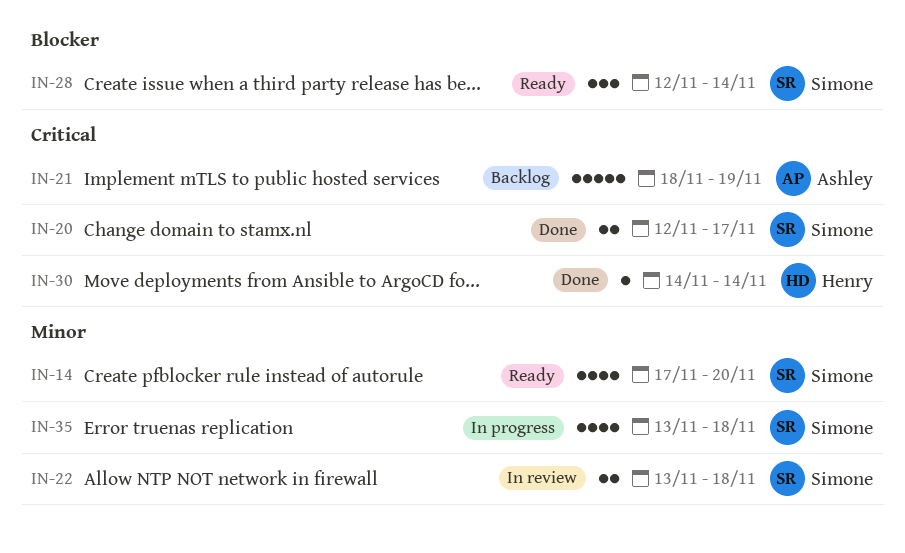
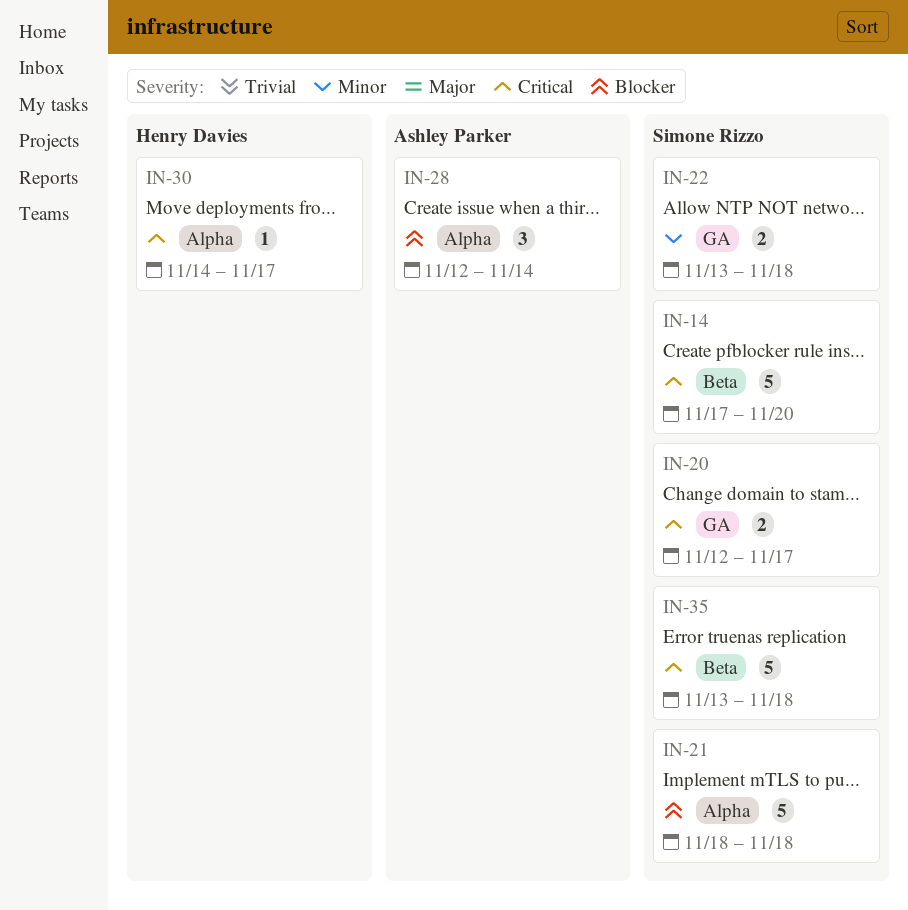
IN-14, priority: Minor -> Critical
IN-14, estimate: 4 -> 5
IN-21, owner: Ashley Parker -> Simone Rizzo
IN-21, priority: Critical -> Blocker
IN-21, due: Nov 19 -> Nov 18
IN-28, owner: Simone Rizzo -> Ashley Parker
IN-30, due: Nov 14 -> Nov 17
IN-35, priority: Minor -> Critical
IN-35, estimate: 4 -> 5

